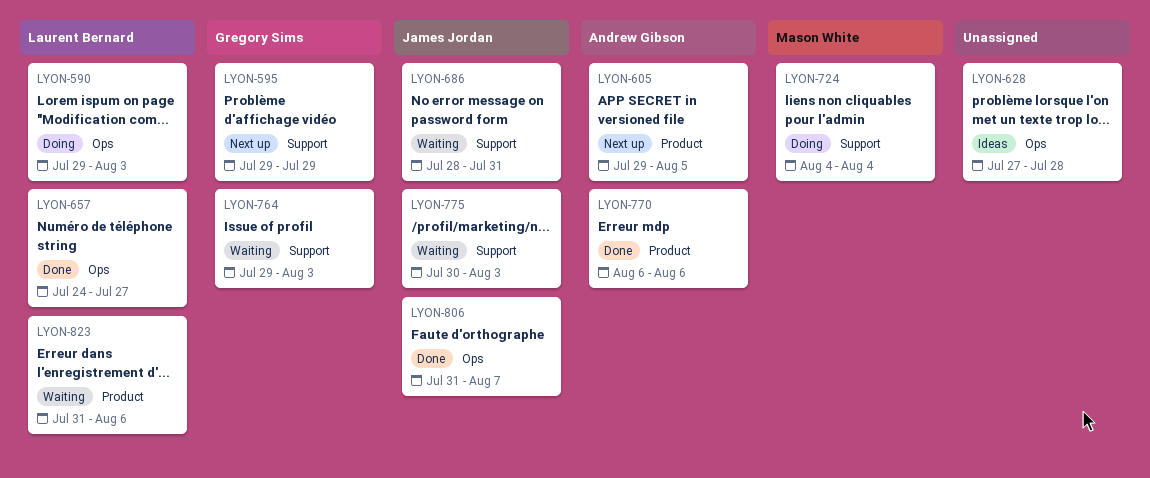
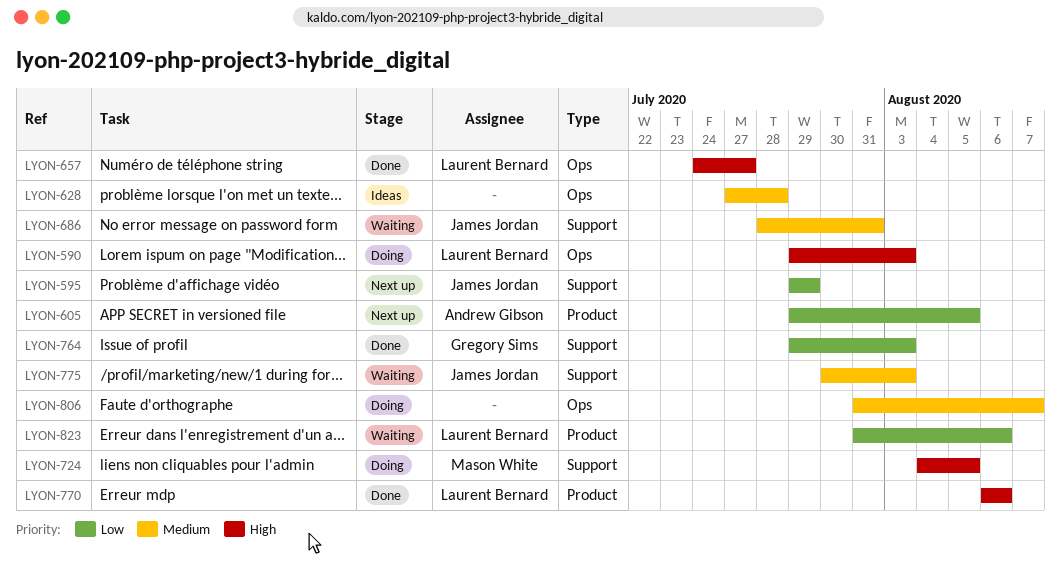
LYON-595, owner: Gregory Sims -> James Jordan
LYON-724, due: Aug 4 -> Aug 5
LYON-764, status: Waiting -> Done
LYON-770, owner: Andrew Gibson -> Laurent Bernard
LYON-806, status: Done -> Doing
LYON-806, owner: James Jordan -> none

